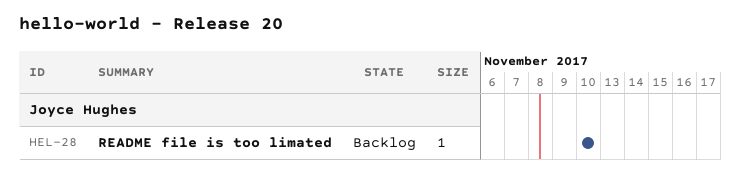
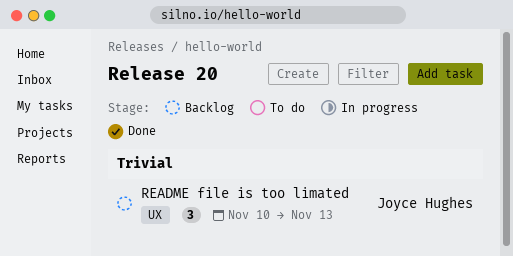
README file is too limated, estimate: 1 -> 3
README file is too limated, due: Nov 10 -> Nov 13

